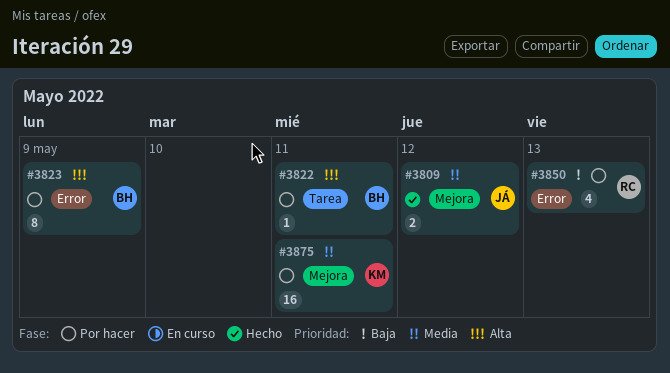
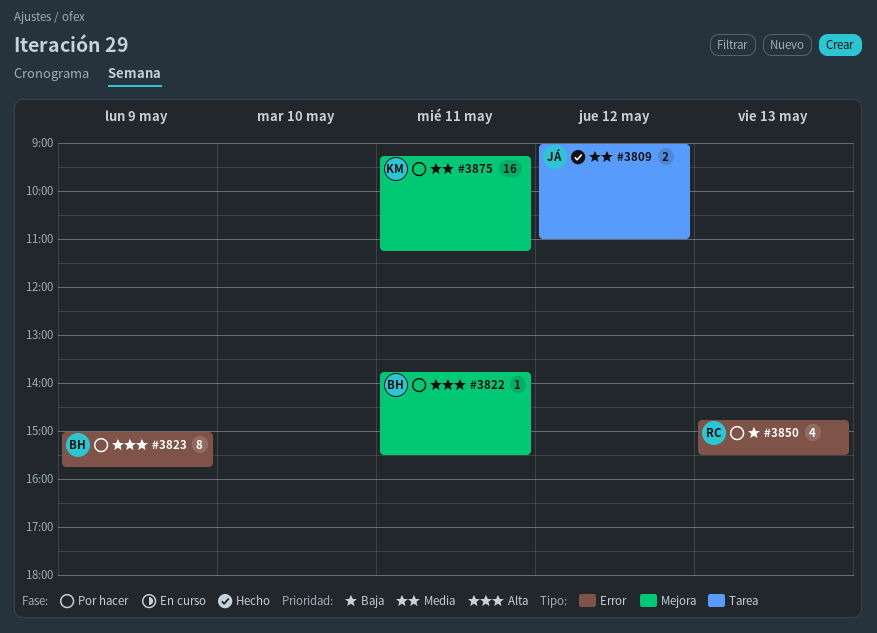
#3809, label: Mejora -> Tarea
#3822, label: Tarea -> Mejora

